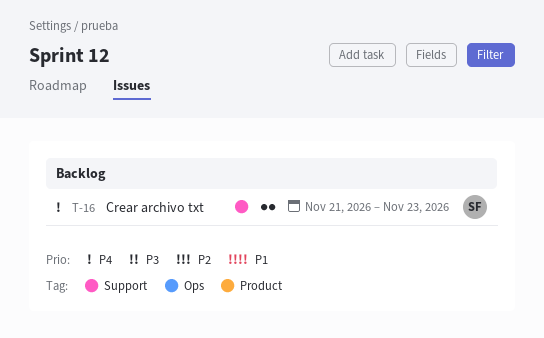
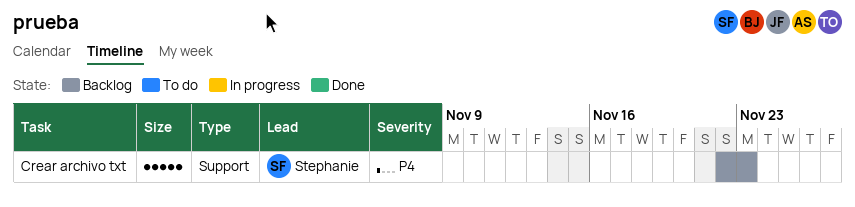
Crear archivo txt, estimate: 2 -> 5
Crear archivo txt, start: Nov 21 -> Nov 22

